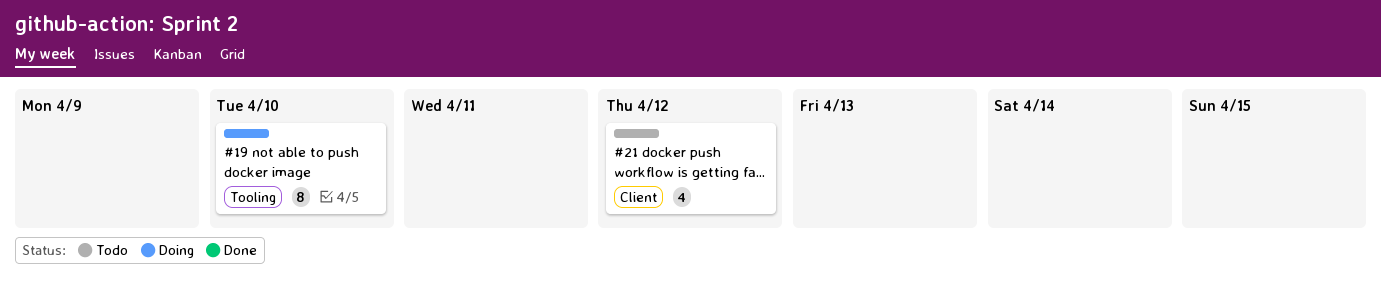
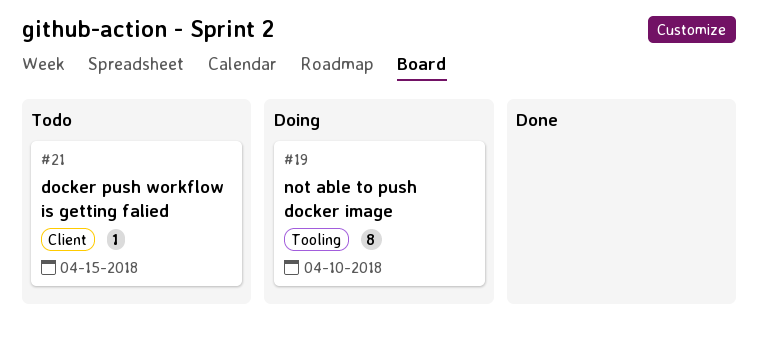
#21, estimate: 4 -> 1
#21, due: Apr 12 -> Apr 15

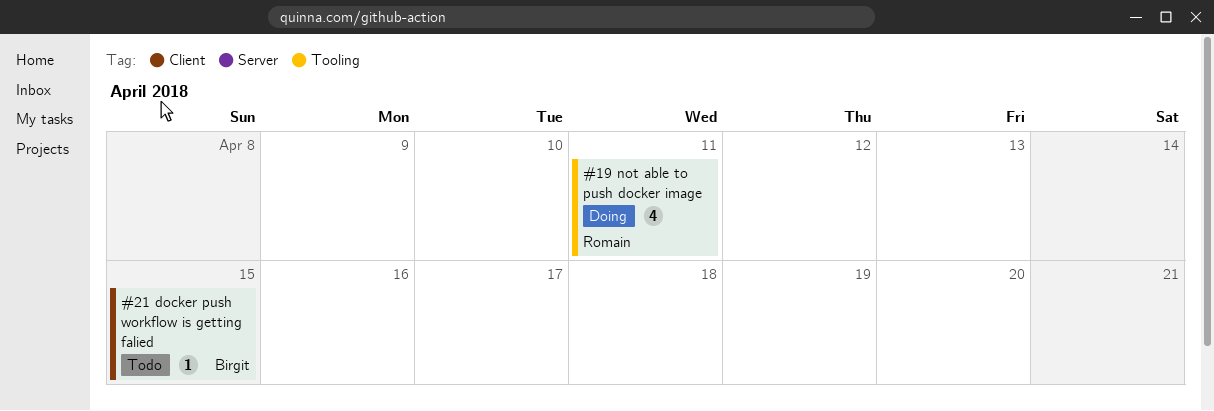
#19, estimate: 8 -> 4
#19, due: Apr 10 -> Apr 11

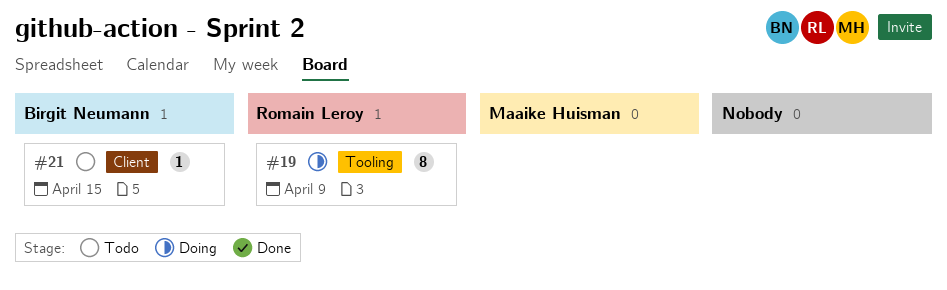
#19, estimate: 4 -> 8
#19, due: Apr 11 -> Apr 9

